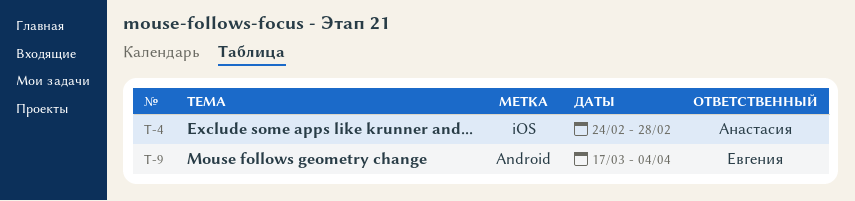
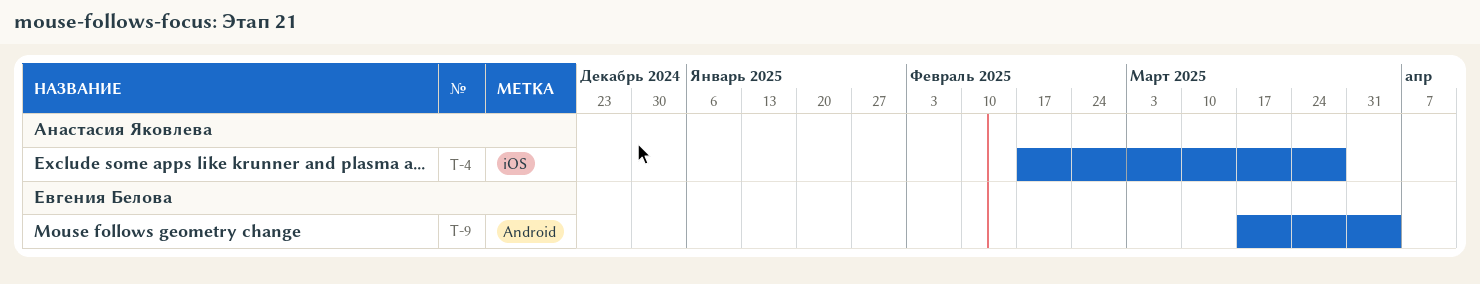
T-4, start: Feb 24 -> Feb 17
T-4, due: Feb 28 -> Mar 28

